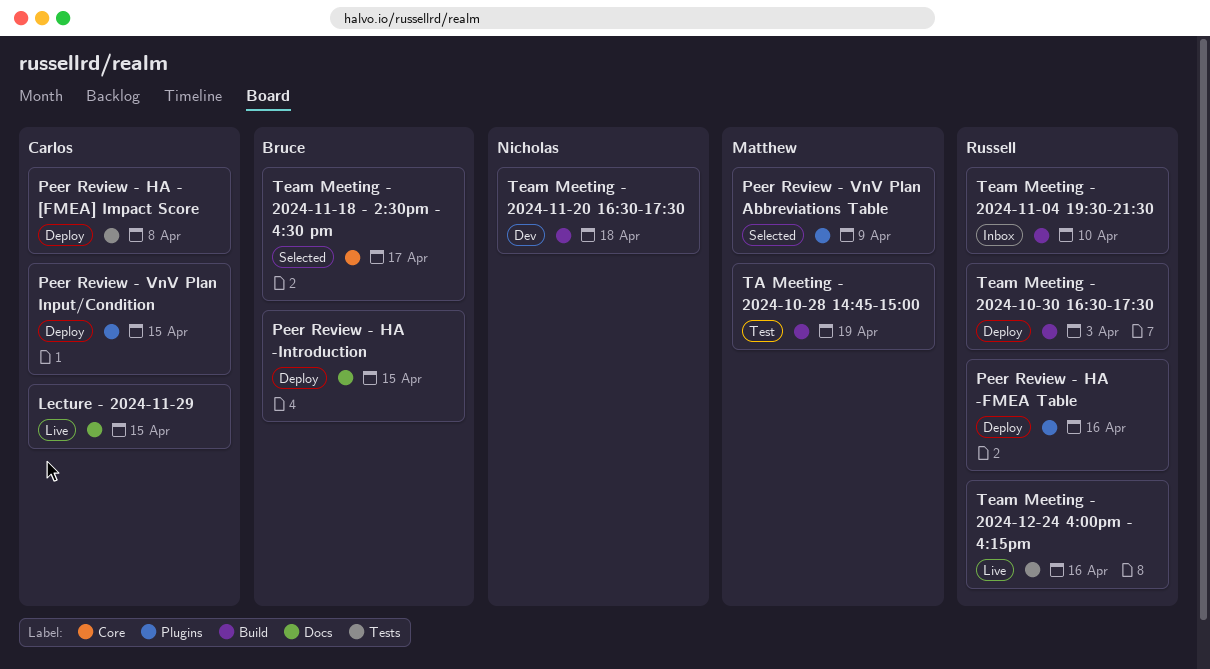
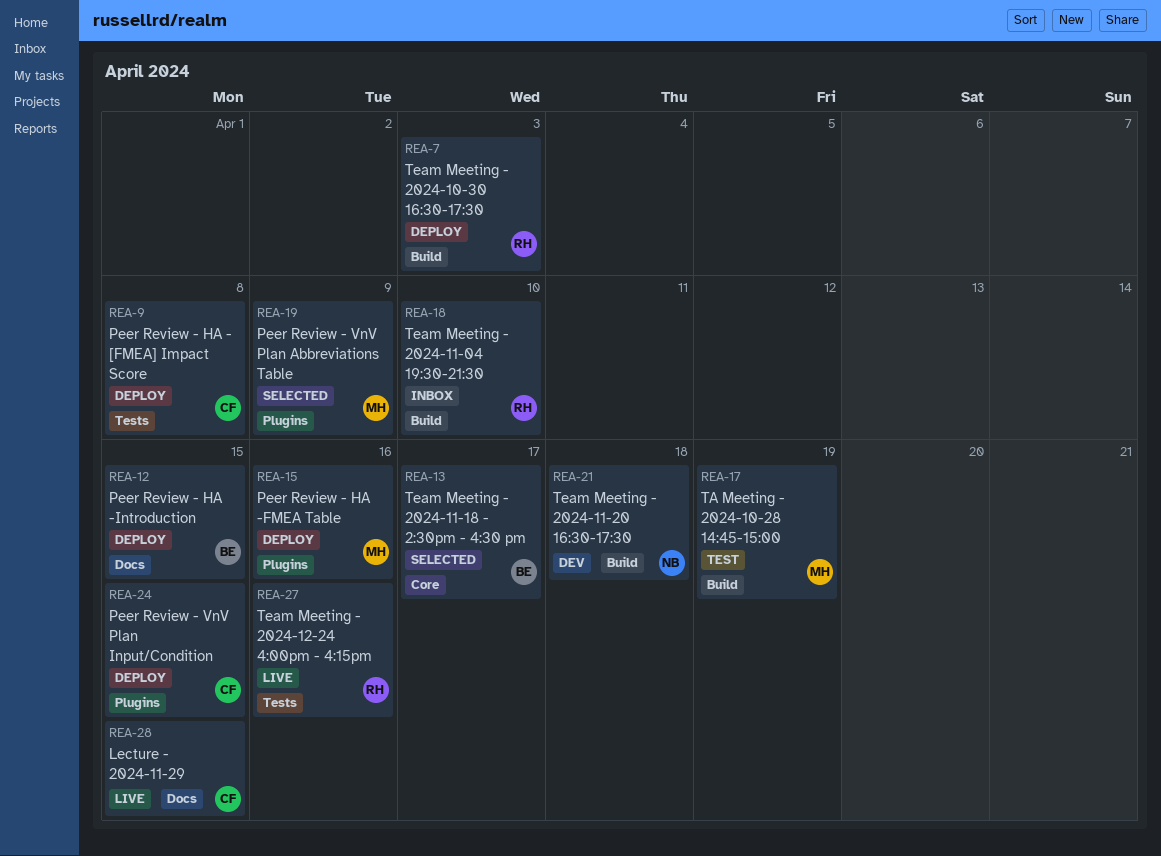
Peer Review - HA -FMEA Table, owner: Russell -> Matthew

